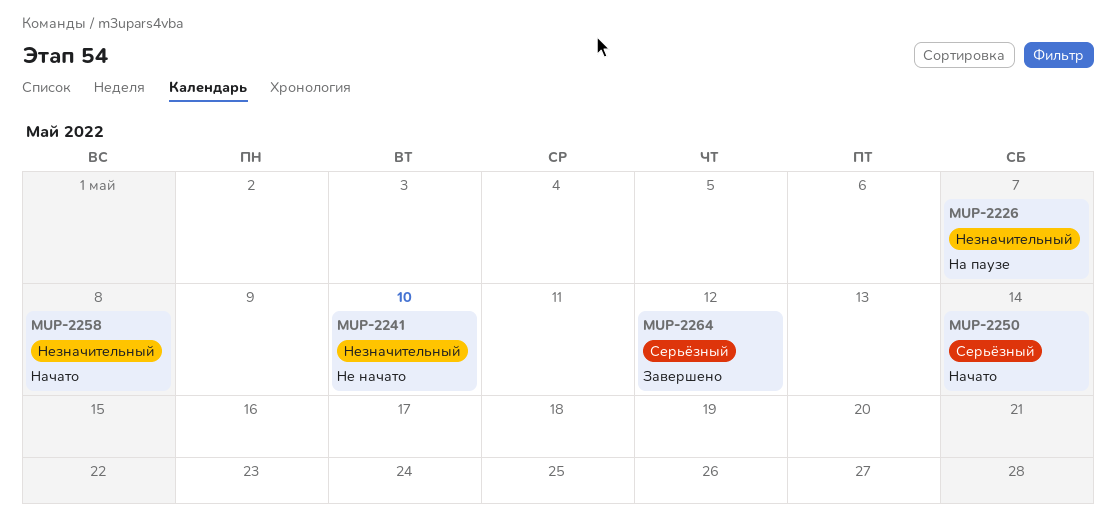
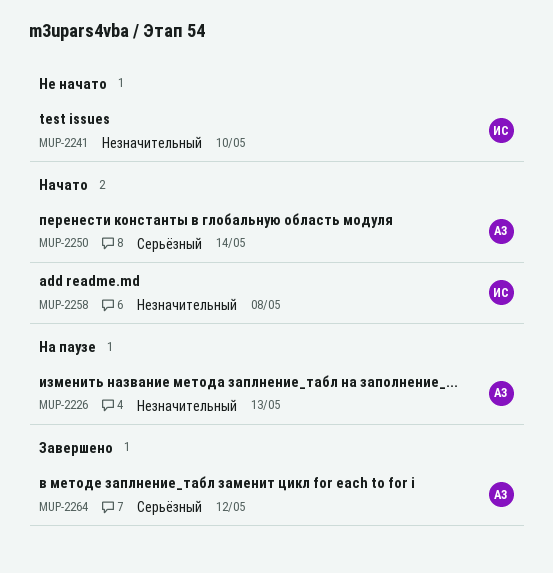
MUP-2226, due: May 7 -> May 13

